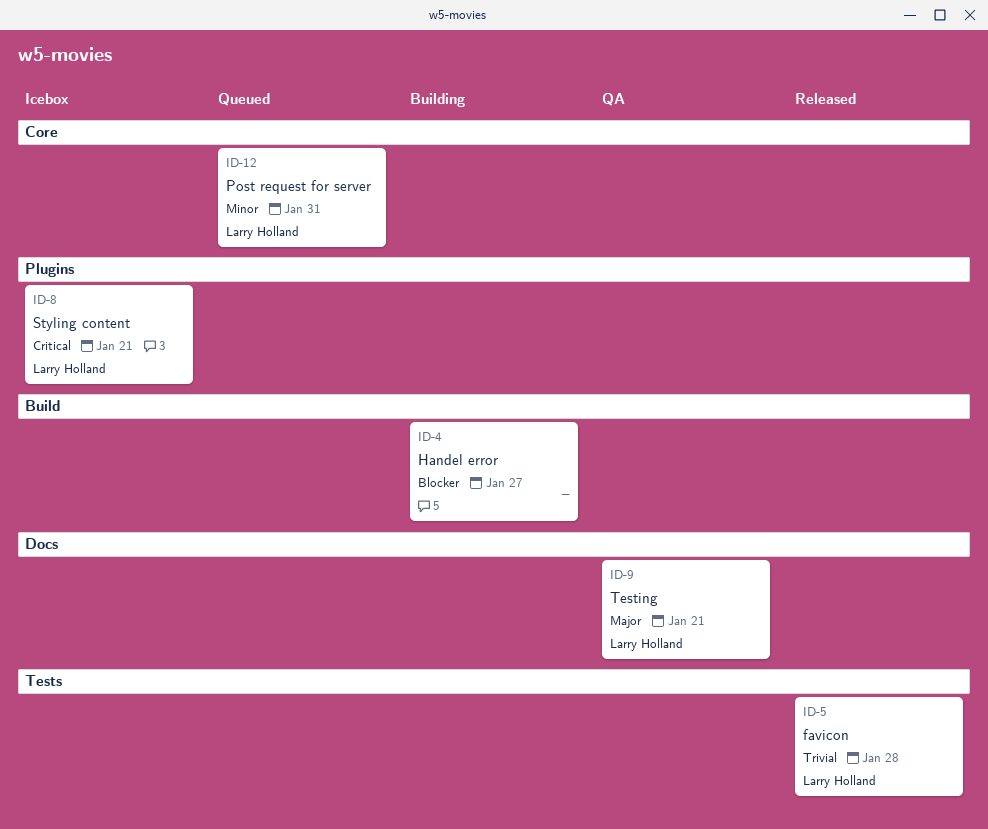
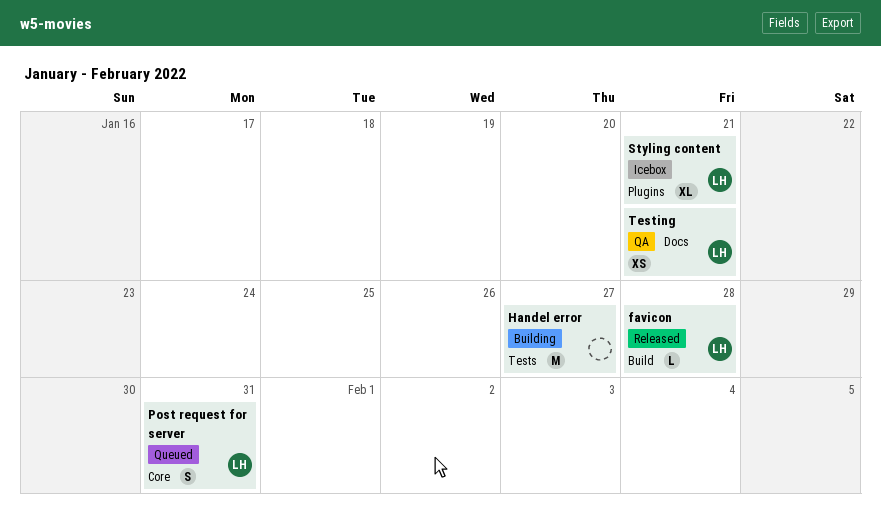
favicon, label: Tests -> Build
Handel error, label: Build -> Tests

